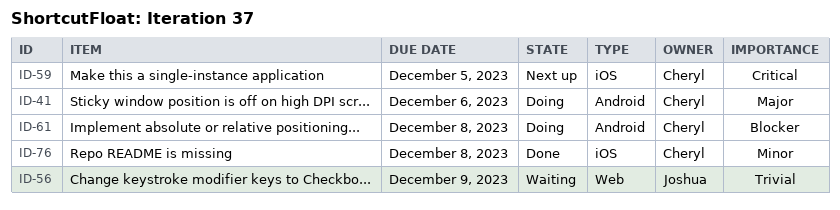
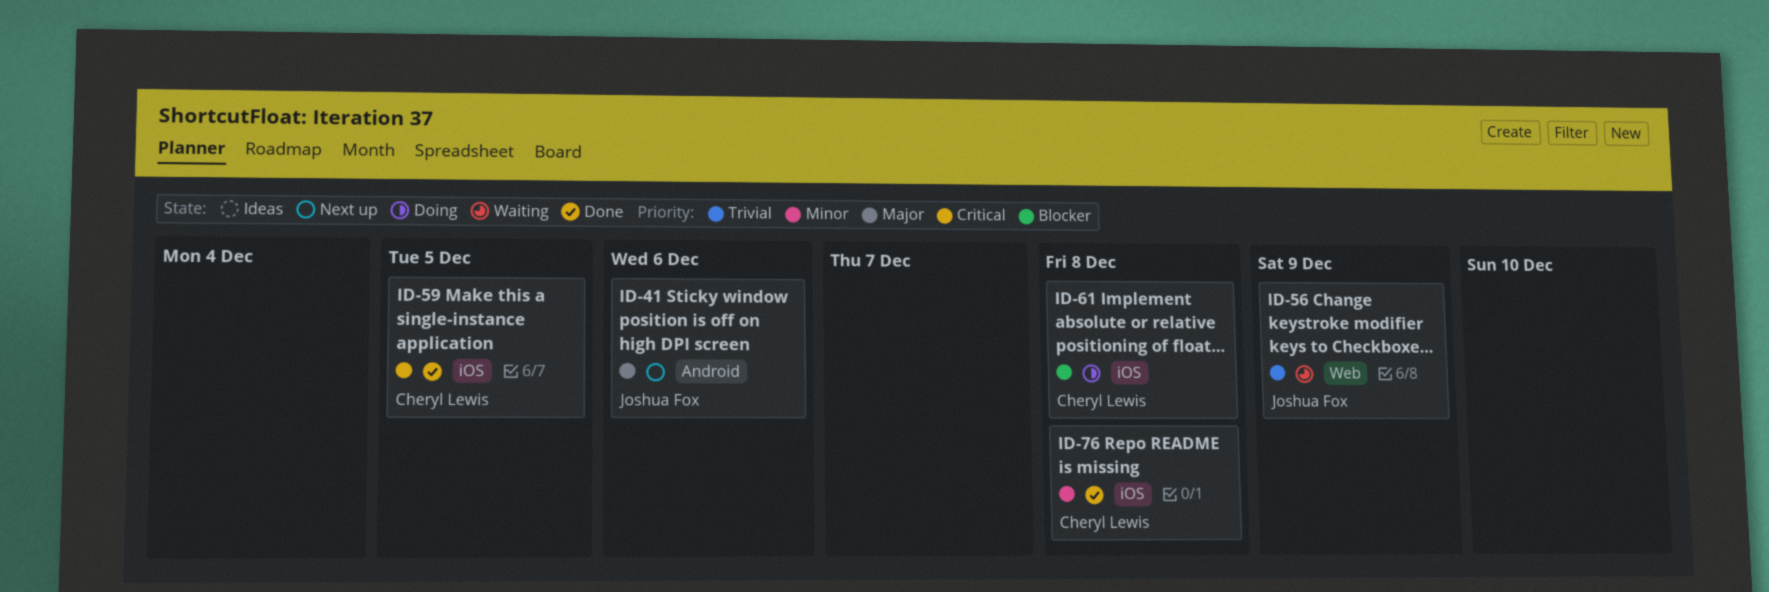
ID-41, status: Doing -> Next up
ID-41, owner: Cheryl Lewis -> Joshua Fox
ID-59, status: Next up -> Done
ID-61, label: Android -> iOS

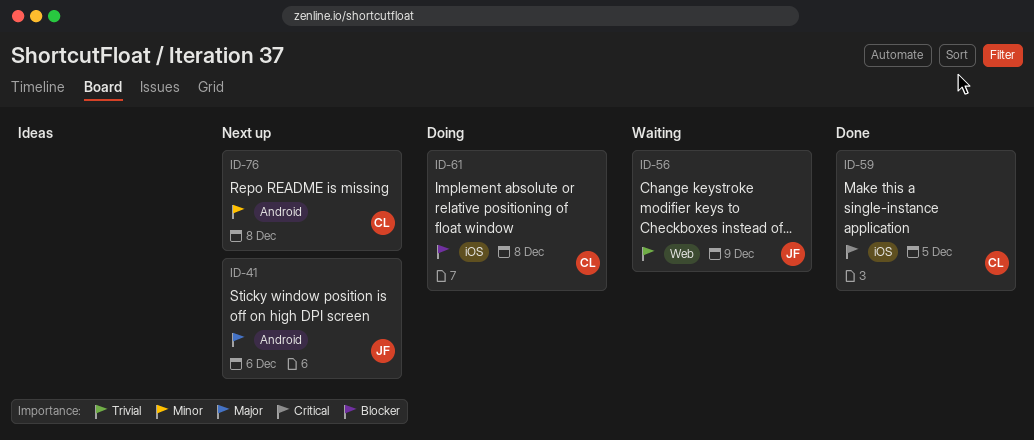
ID-76, status: Done -> Next up
ID-76, label: iOS -> Android

